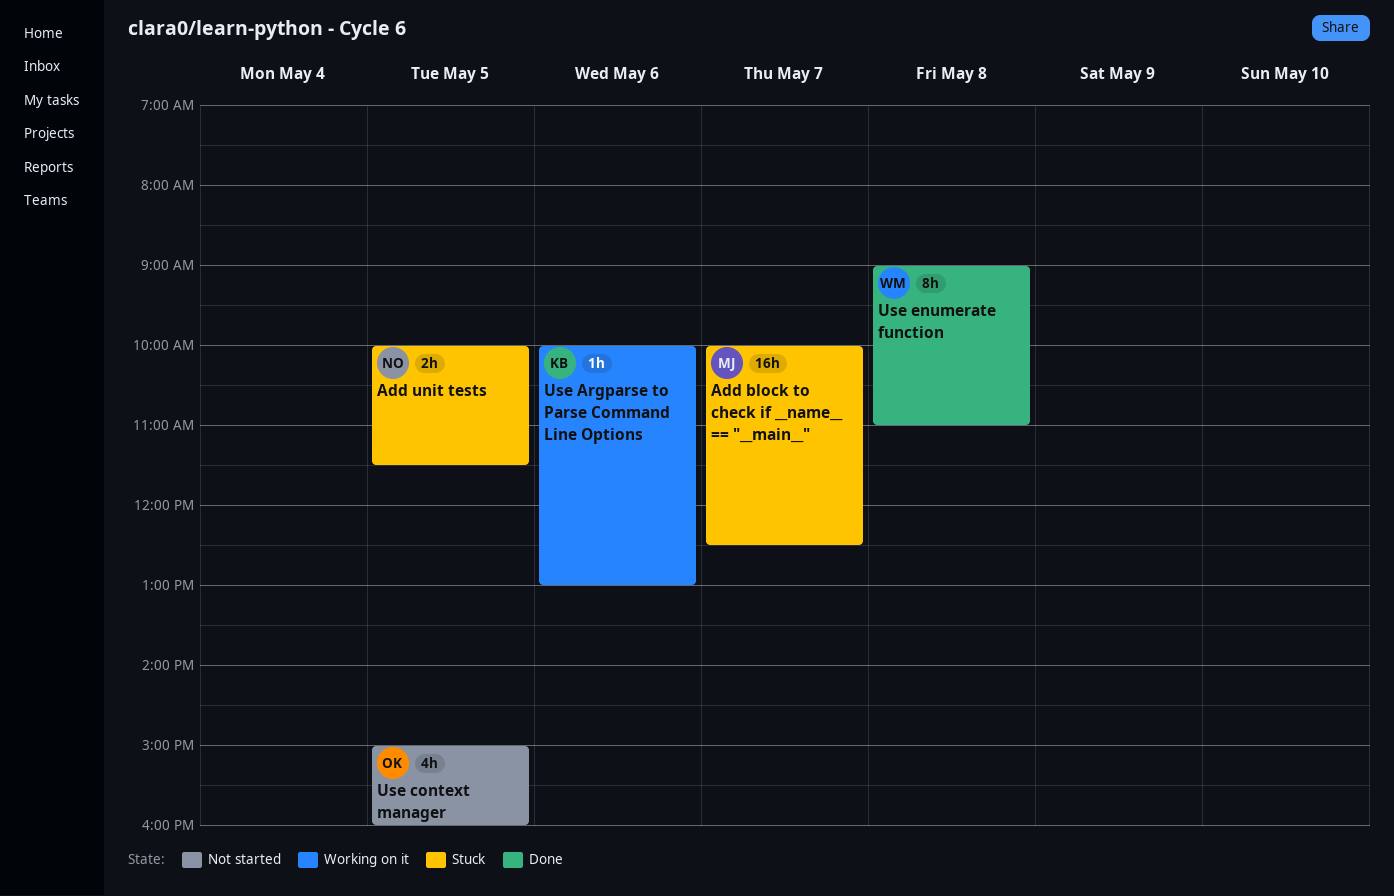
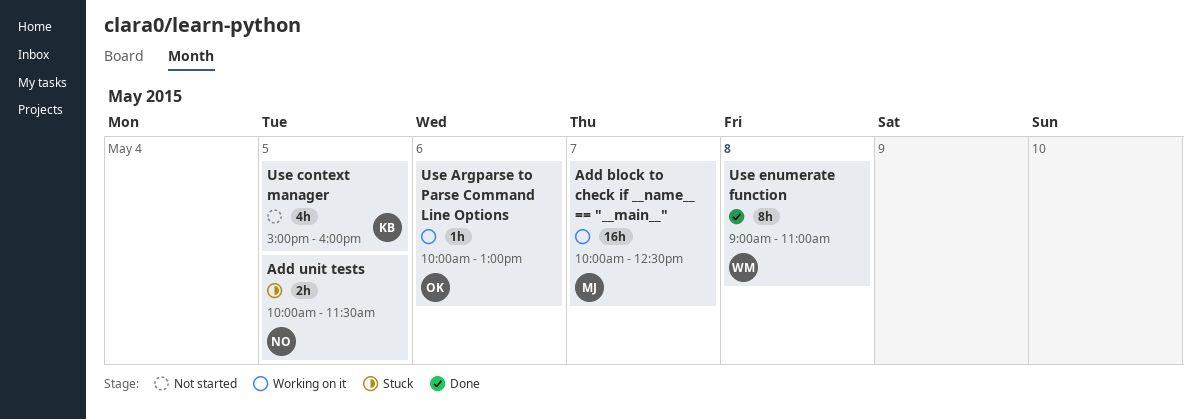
Add block to check if __name__ == "__main__", status: Stuck -> Working on it
Use Argparse to Parse Command Line Options, owner: KB -> OK
Use context manager, owner: OK -> KB

